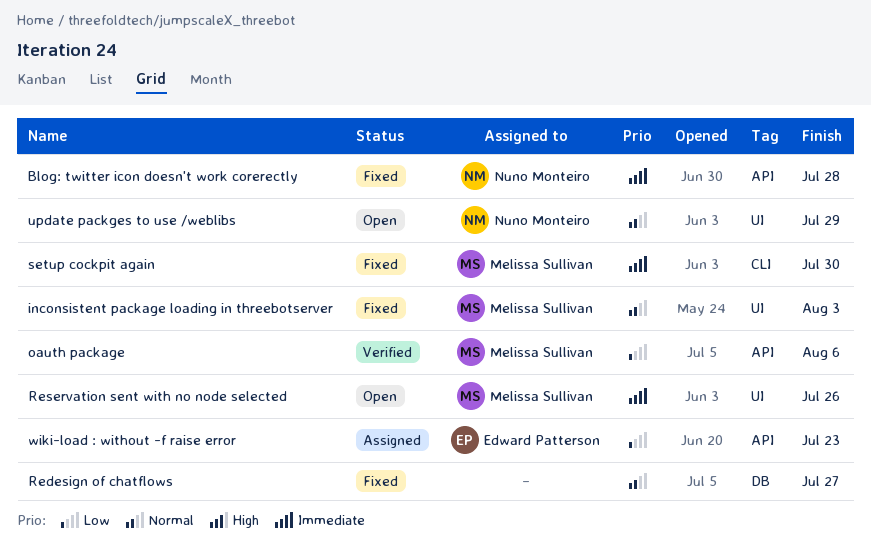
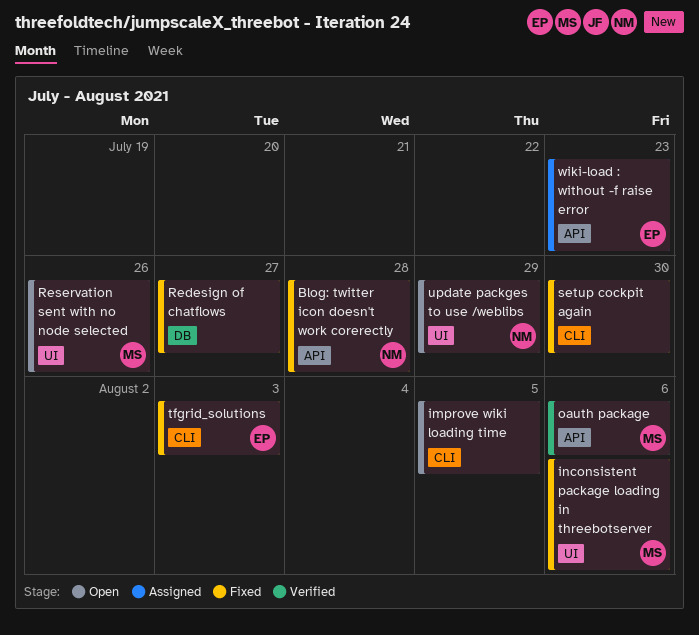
improve wiki loading time: none -> present
inconsistent package loading in threebotserver, due: Aug 3 -> Aug 6
setup cockpit again, owner: Melissa Sullivan -> none
tfgrid_solutions: none -> present

